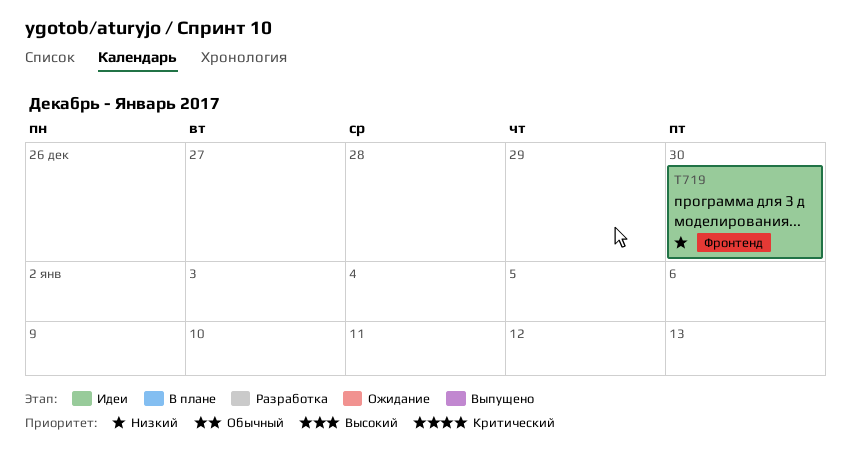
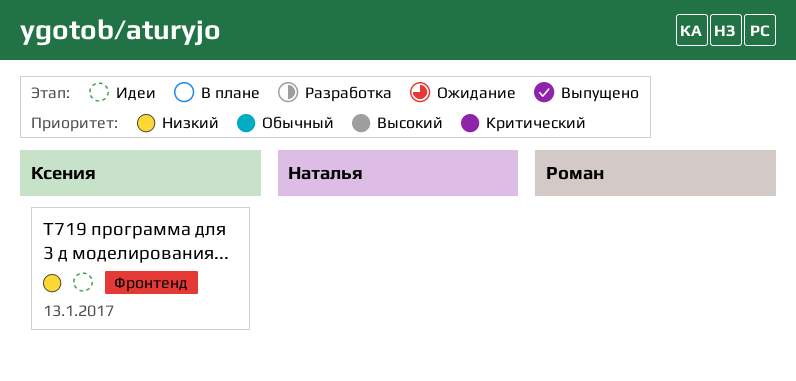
T719, due: Dec 30 -> Jan 13

